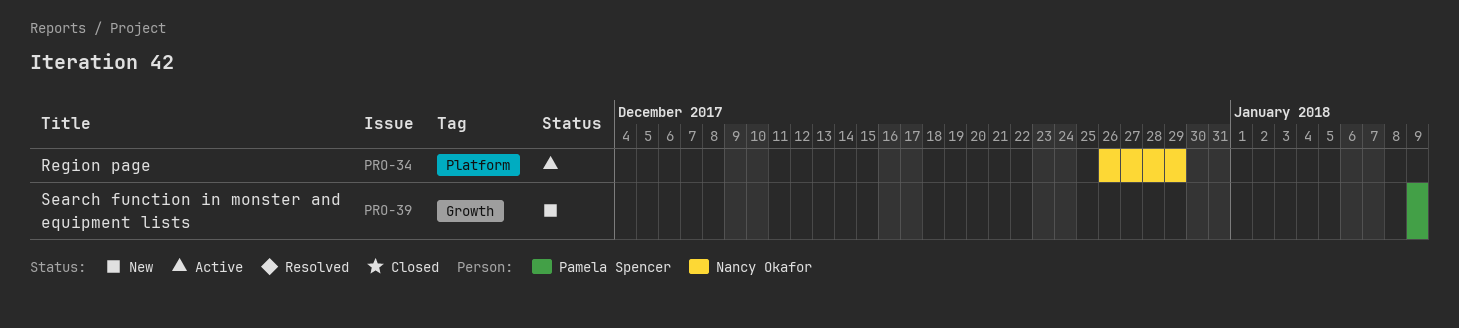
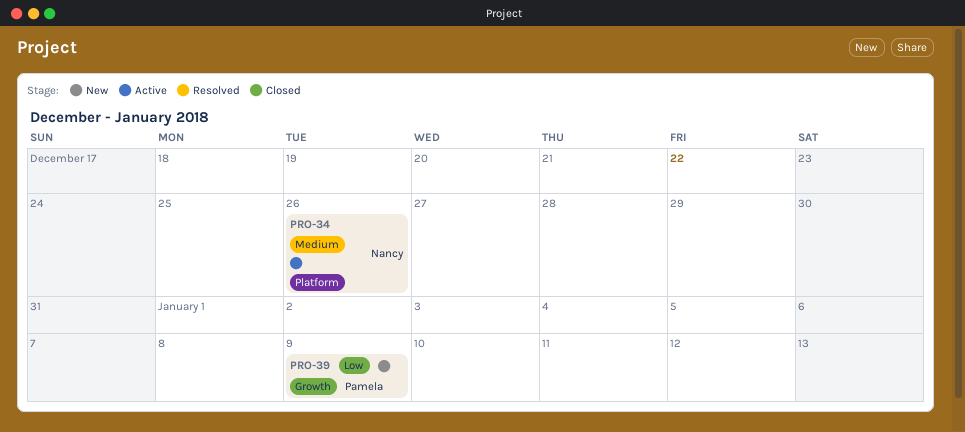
PRO-34, due: Dec 29 -> Dec 26

